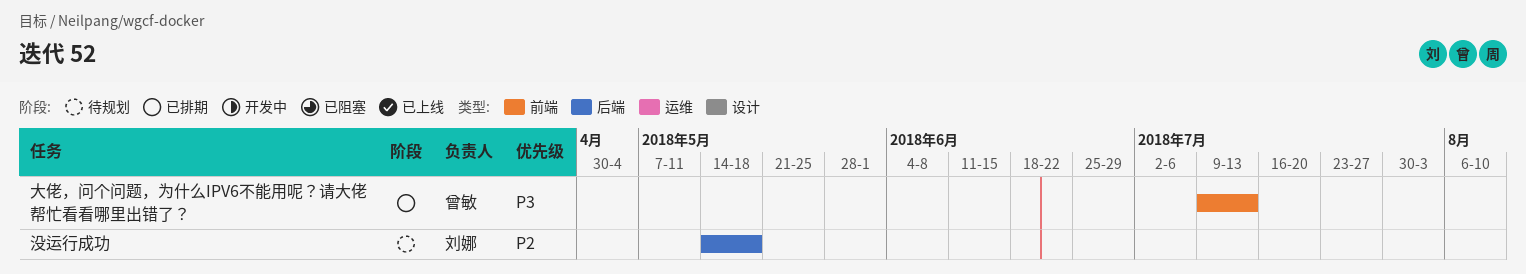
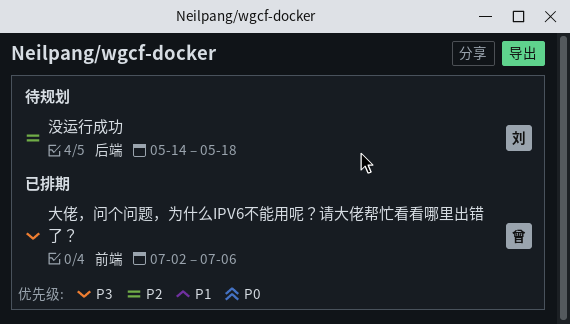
大佬，问个问题，为什么IPV6不能用呢？请大佬帮忙看看哪里出错了？, start: Jul 9 -> Jul 2
大佬，问个问题，为什么IPV6不能用呢？请大佬帮忙看看哪里出错了？, due: Jul 13 -> Jul 6

